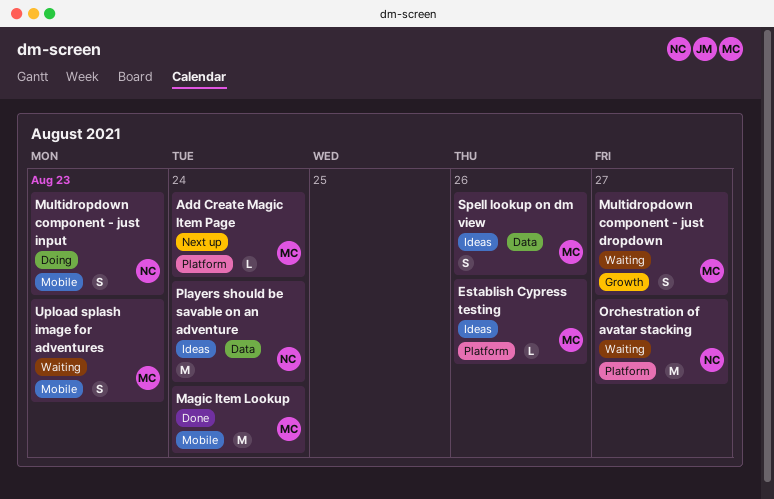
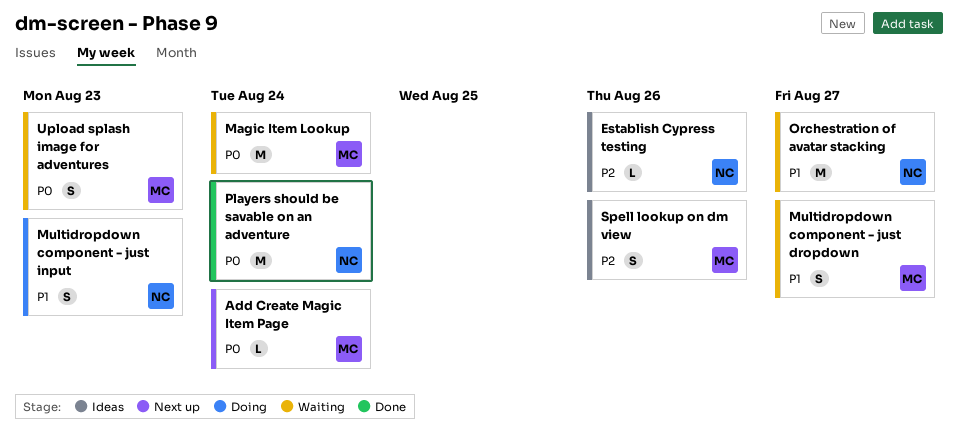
Establish Cypress testing, owner: MC -> NC
Magic Item Lookup, status: Done -> Waiting
Players should be savable on an adventure, status: Ideas -> Done

